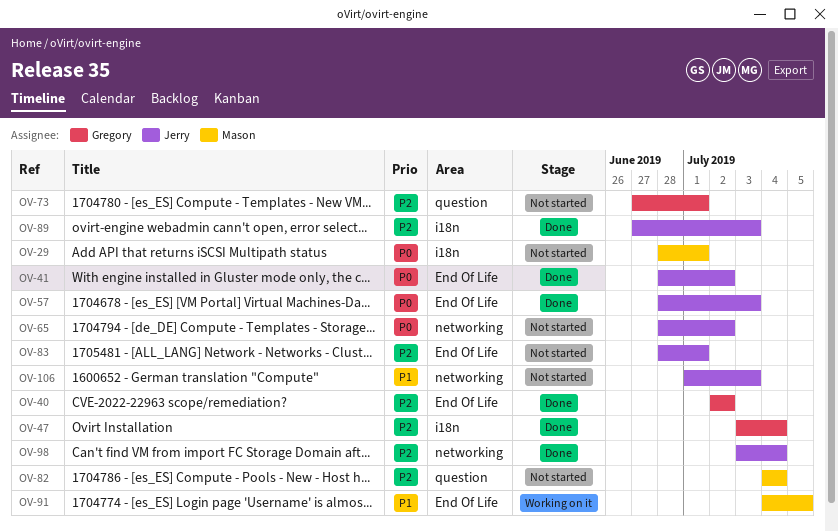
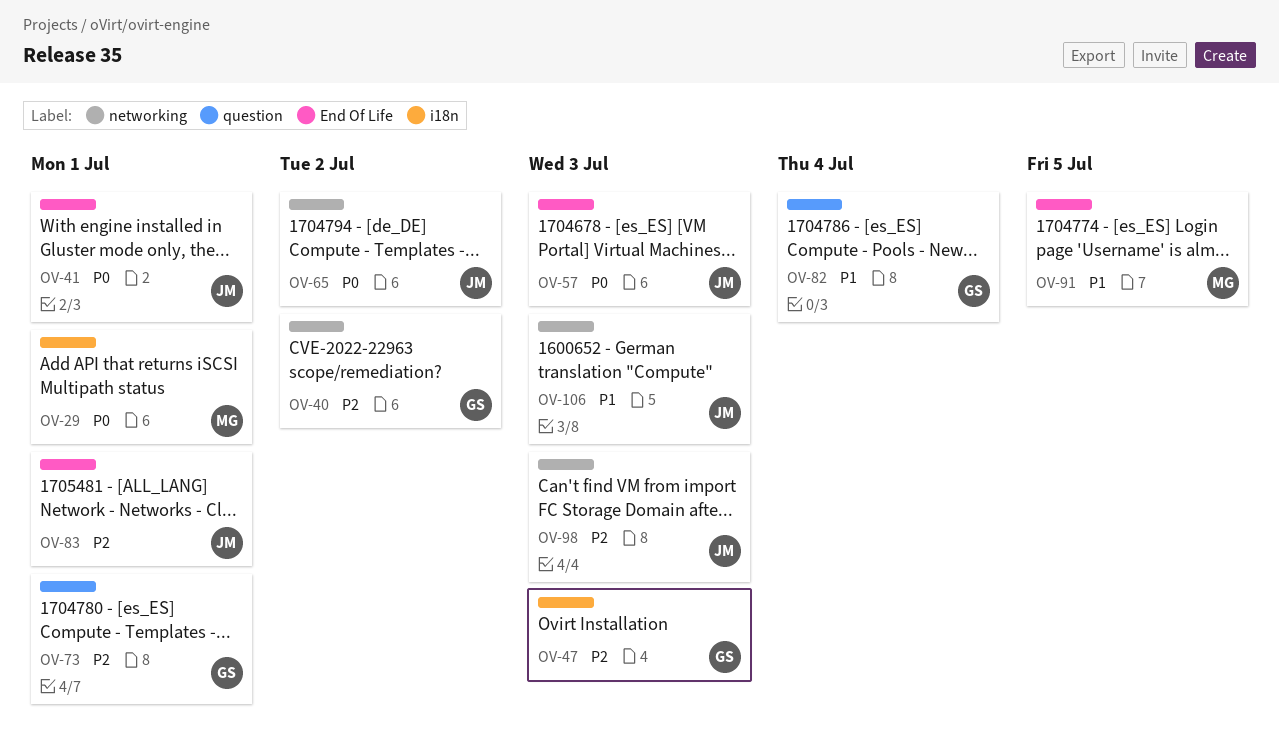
OV-40, label: End Of Life -> networking
OV-41, due: Jul 2 -> Jul 1
OV-47, due: Jul 4 -> Jul 3
OV-82, owner: Mason -> Gregory
OV-82, priority: P2 -> P1
OV-89: present -> none
OV-98, due: Jul 4 -> Jul 3

